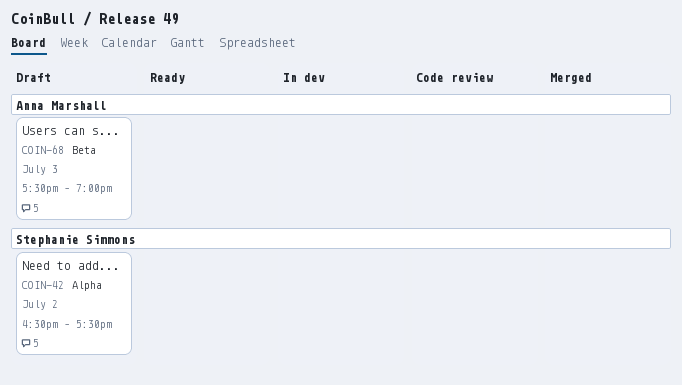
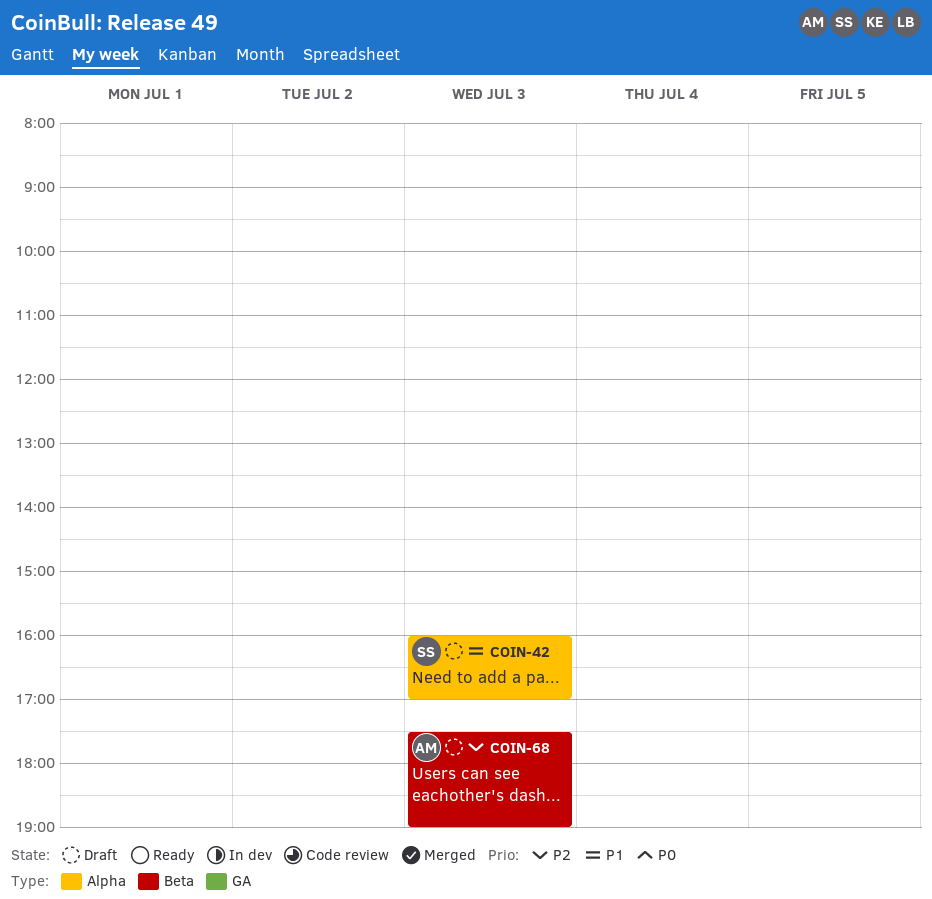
COIN-42, day: Jul 2 -> Jul 3
COIN-42, begins: 16:30 -> 16:00
COIN-42, ends: 17:30 -> 17:00

